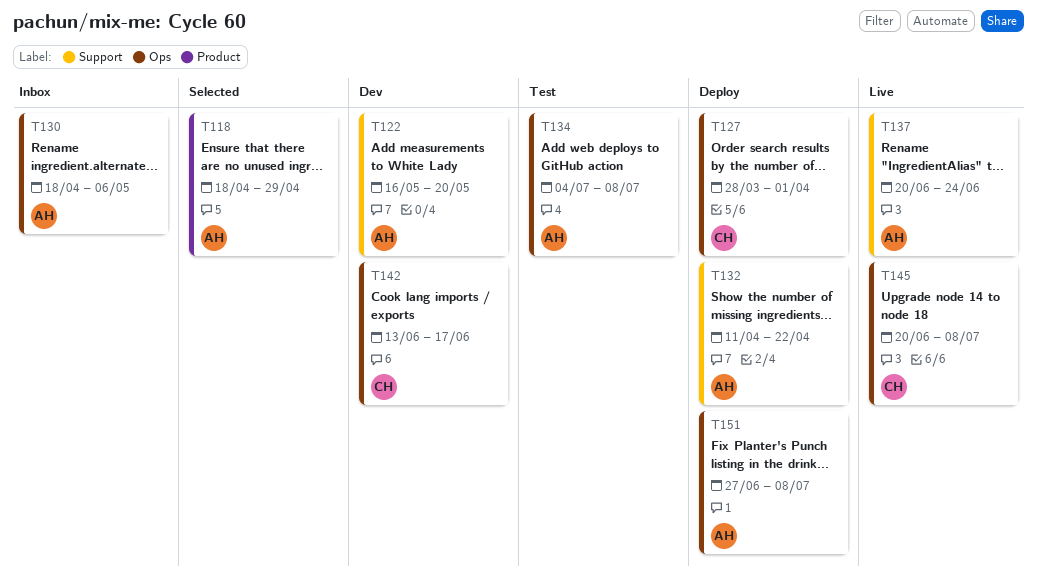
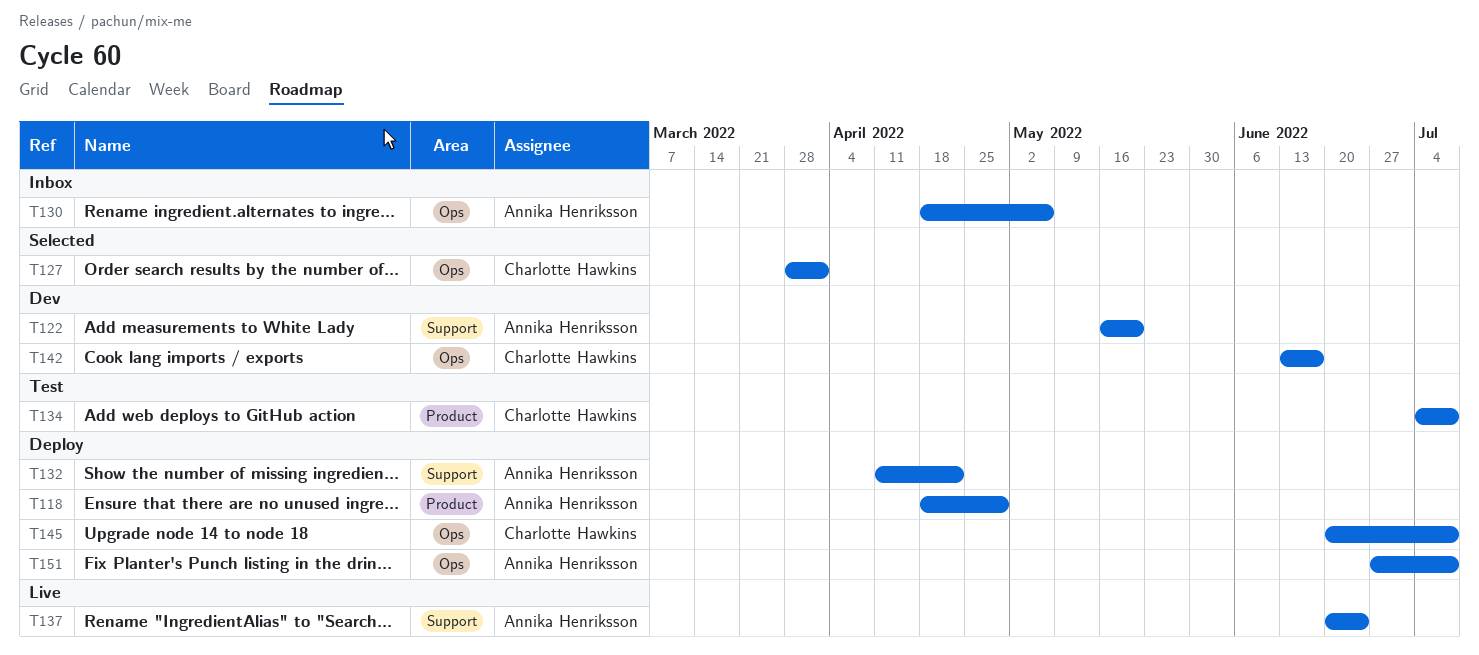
T118, status: Selected -> Deploy
T127, status: Deploy -> Selected
T134, owner: Annika Henriksson -> Charlotte Hawkins
T134, label: Ops -> Product
T145, status: Live -> Deploy

